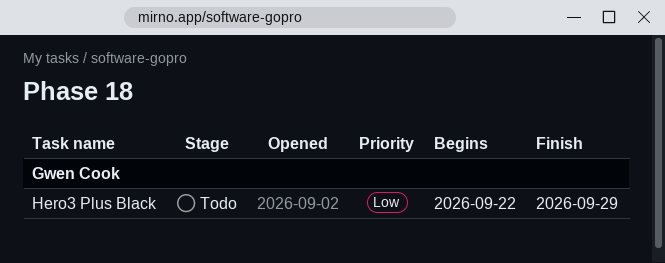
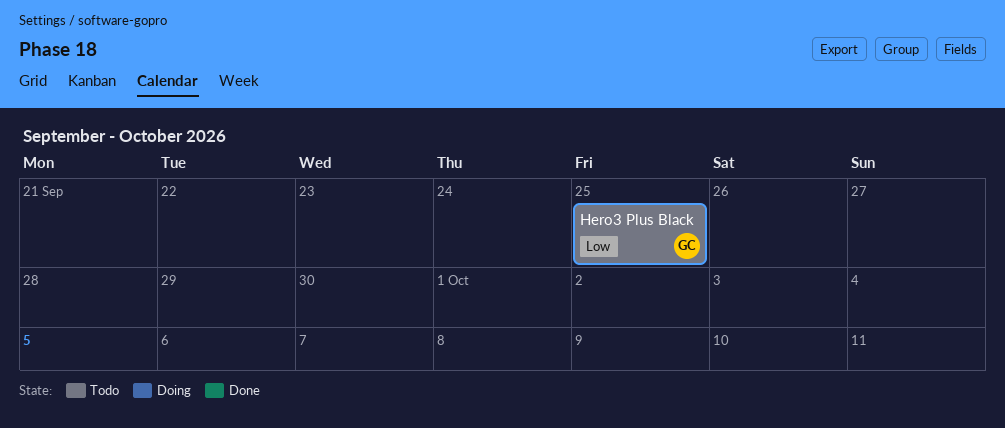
Hero3 Plus Black, due: Sep 29 -> Sep 25

